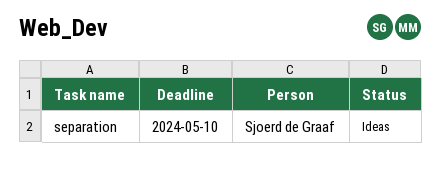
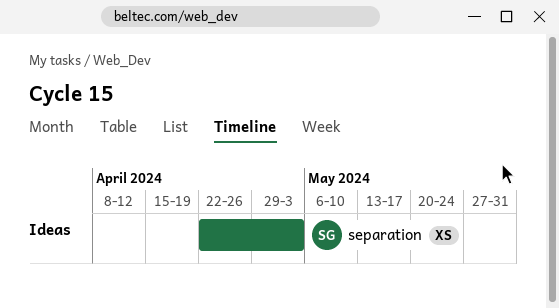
separation, due: May 10 -> May 3

